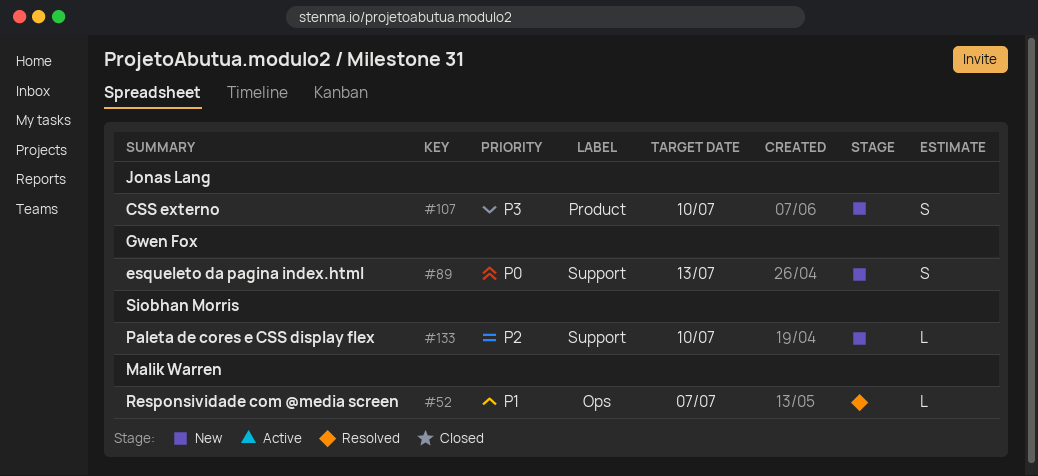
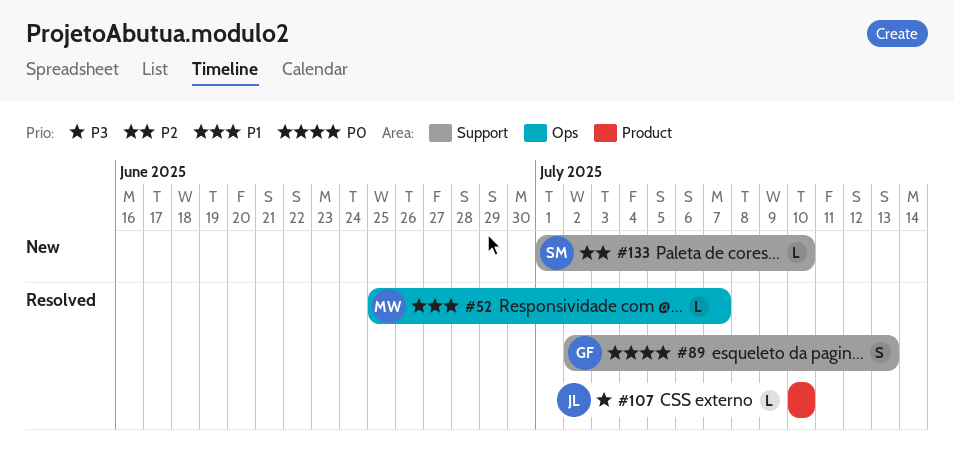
#89, status: New -> Resolved
#107, status: New -> Resolved
#107, estimate: S -> L

